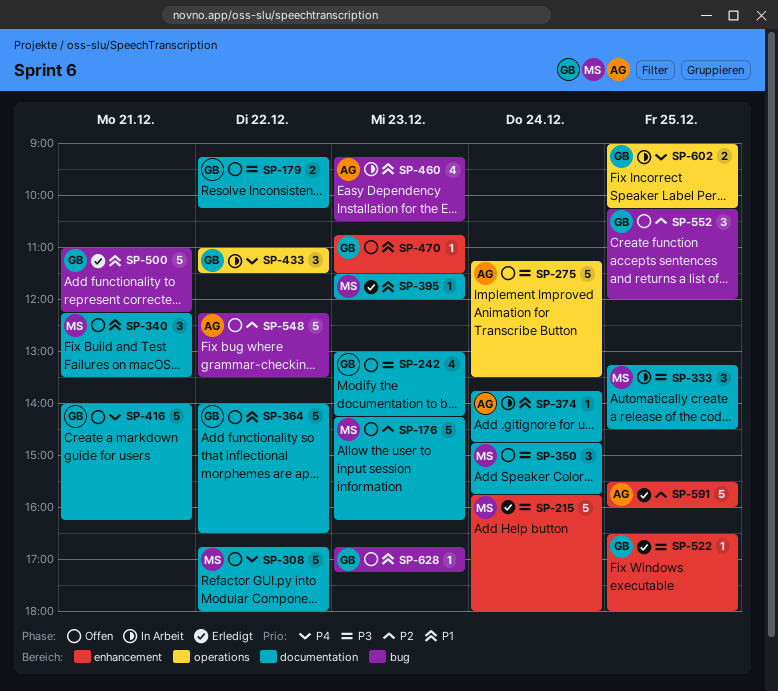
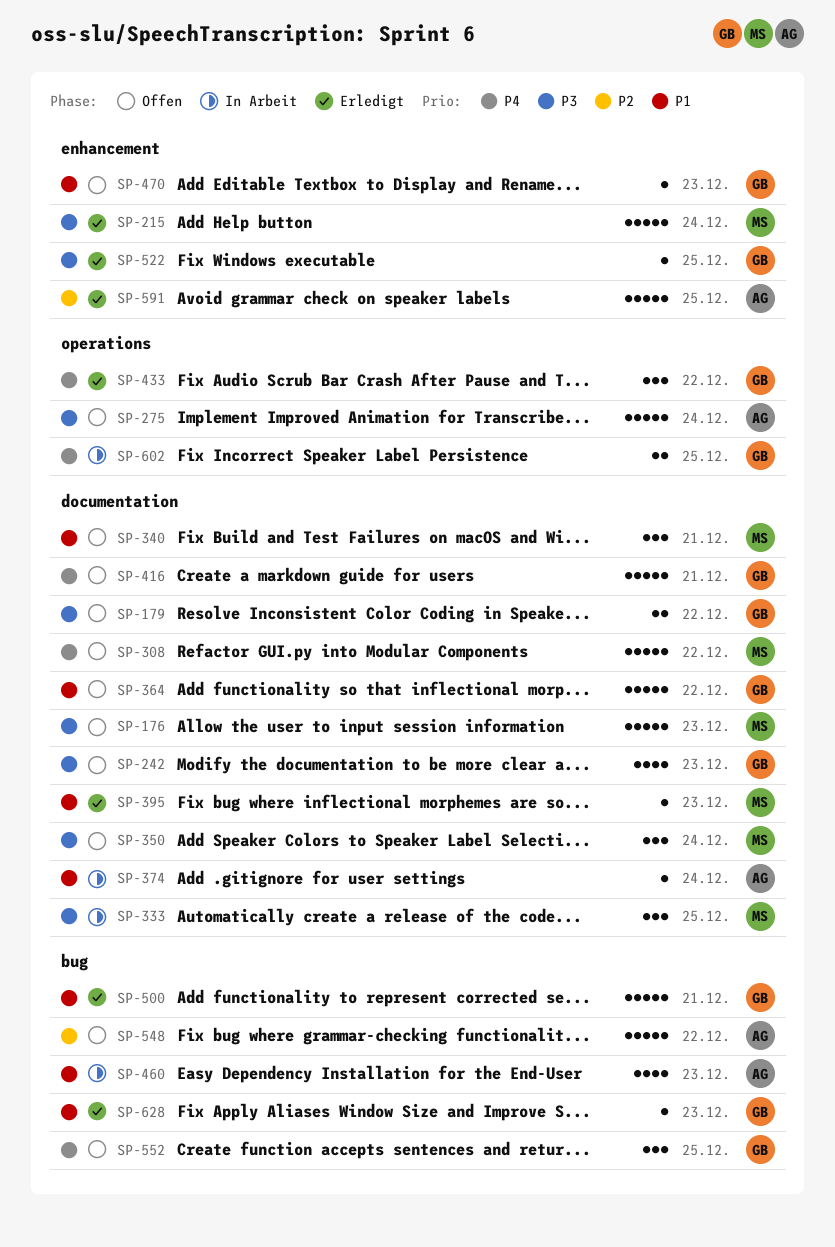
SP-176, priority: P2 -> P3
SP-433, status: In Arbeit -> Erledigt
SP-552, priority: P2 -> P4
SP-628, status: Offen -> Erledigt

